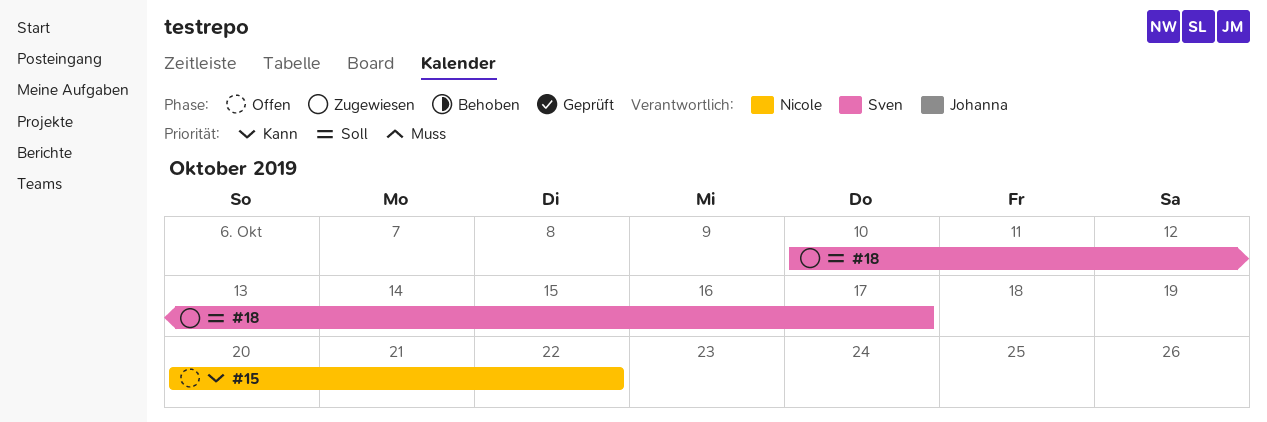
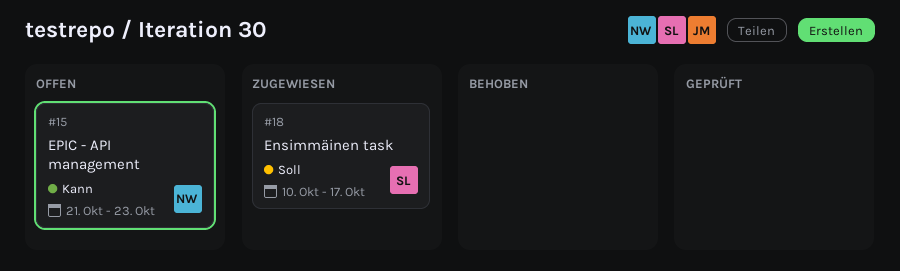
#15, start: Oct 20 -> Oct 21
#15, due: Oct 22 -> Oct 23

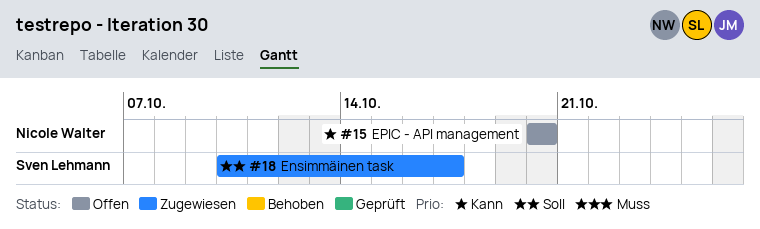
#15, start: Oct 21 -> Oct 20
#15, due: Oct 23 -> Oct 20

